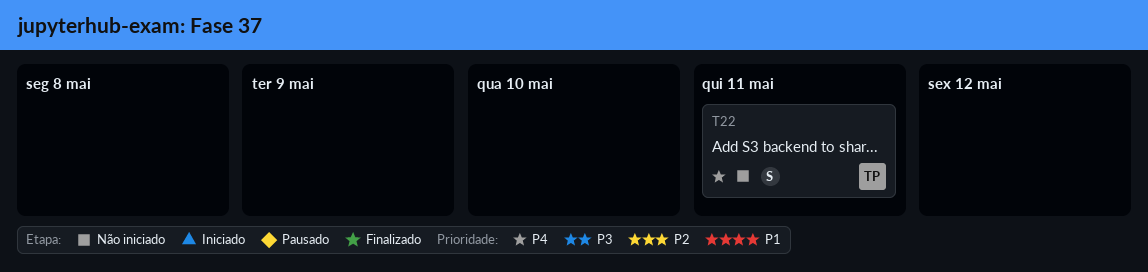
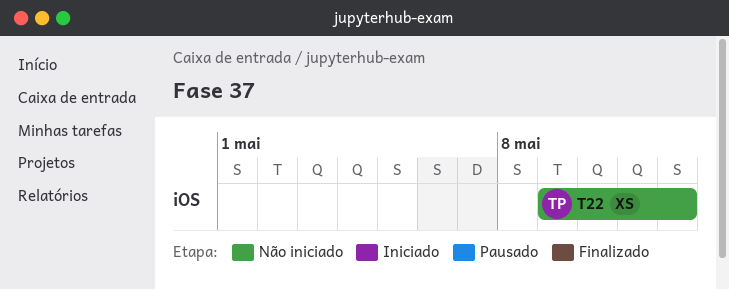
T22, estimate: S -> XS
T22, due: May 11 -> May 12

